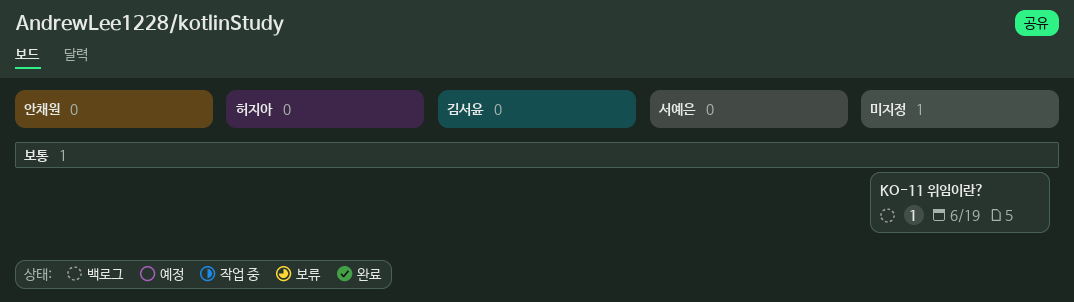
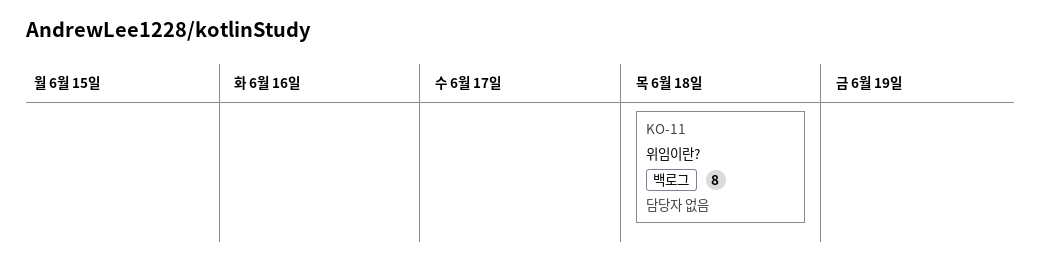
KO-11, estimate: 1 -> 8
KO-11, due: Jun 19 -> Jun 18

